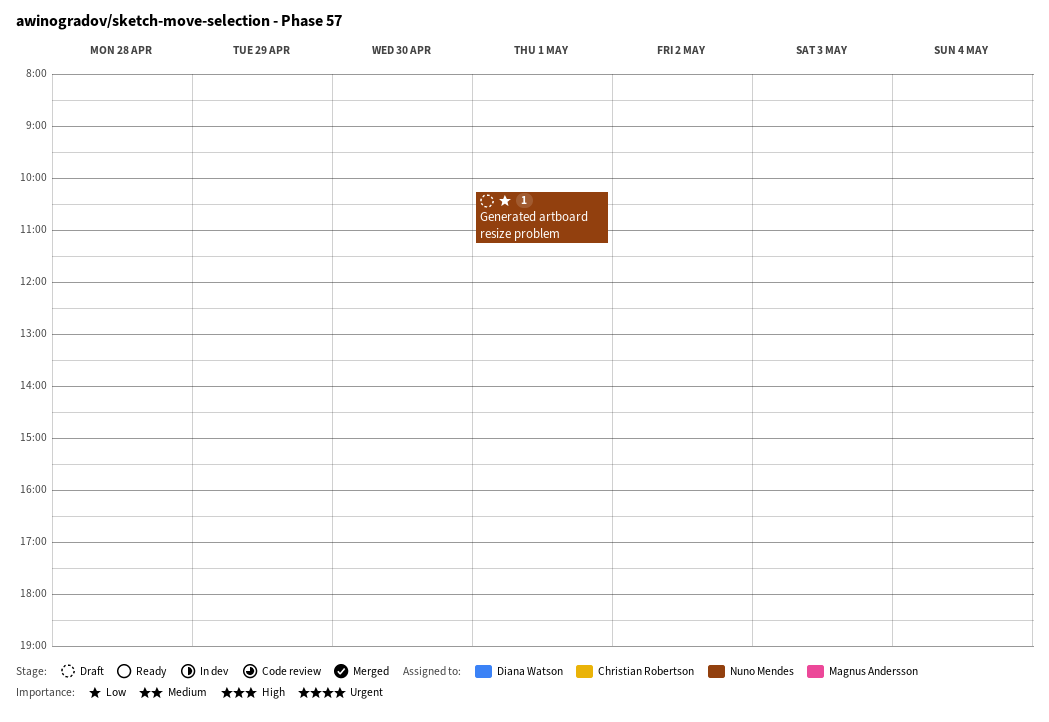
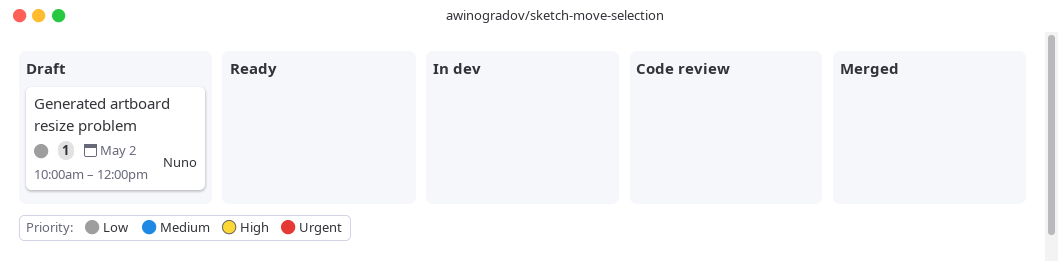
Generated artboard resize problem, day: May 1 -> May 2
Generated artboard resize problem, begins: 10:15 -> 10:00
Generated artboard resize problem, ends: 11:15 -> 12:00

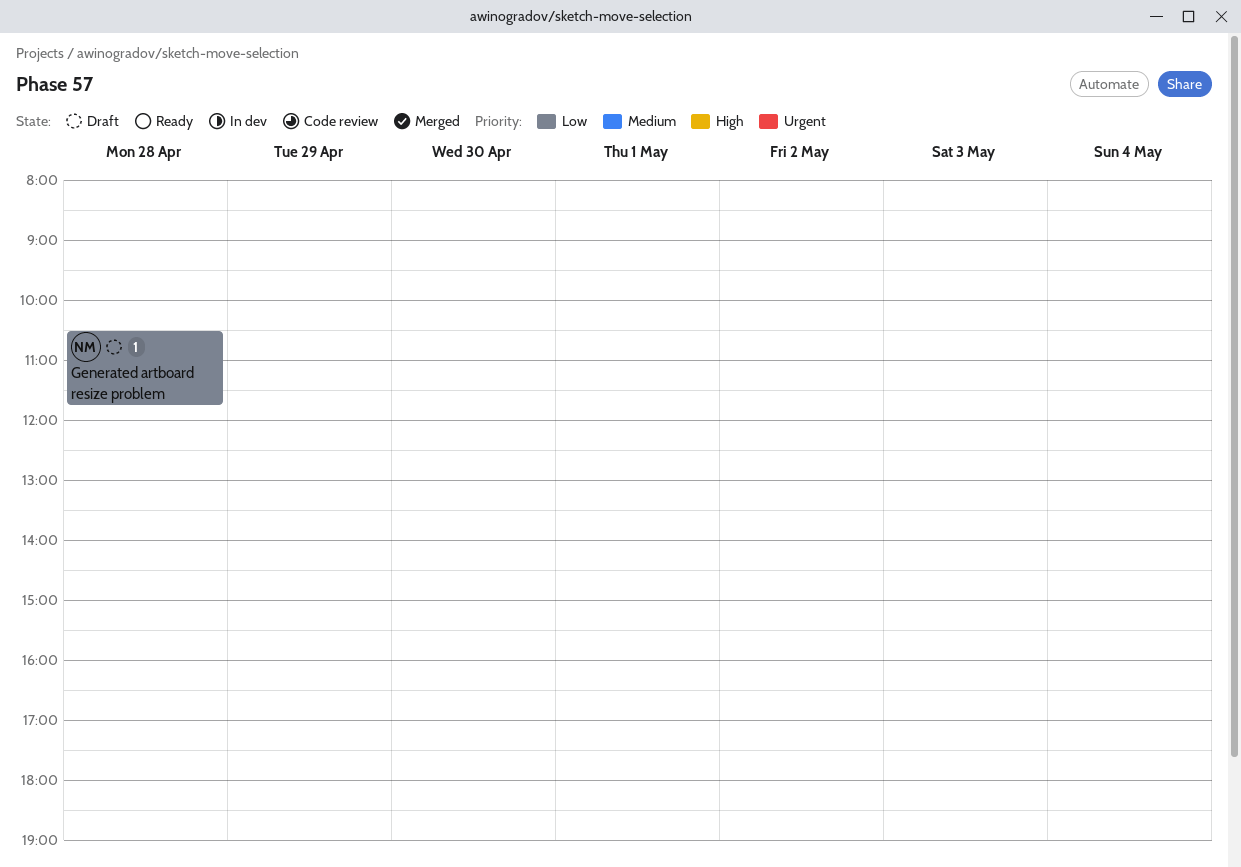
Generated artboard resize problem, day: May 2 -> Apr 28
Generated artboard resize problem, begins: 10:00 -> 10:30
Generated artboard resize problem, ends: 12:00 -> 11:45

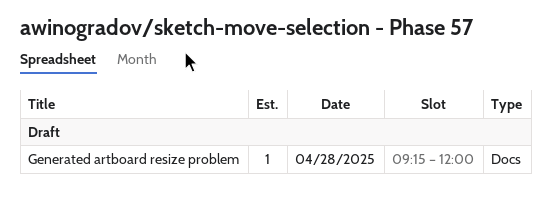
Generated artboard resize problem, begins: 10:30 -> 09:15
Generated artboard resize problem, ends: 11:45 -> 12:00

